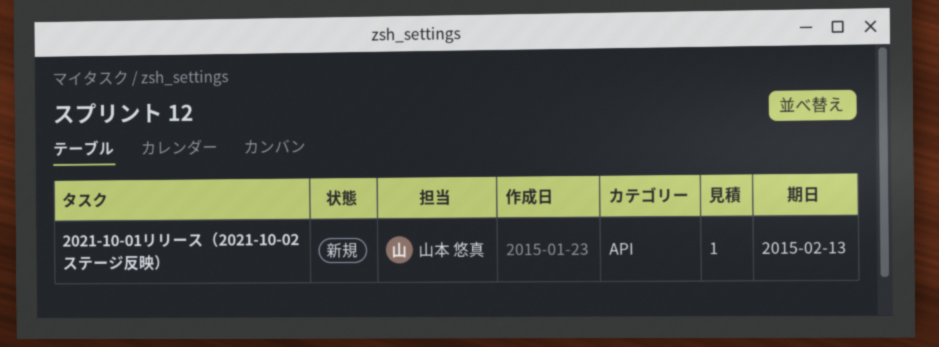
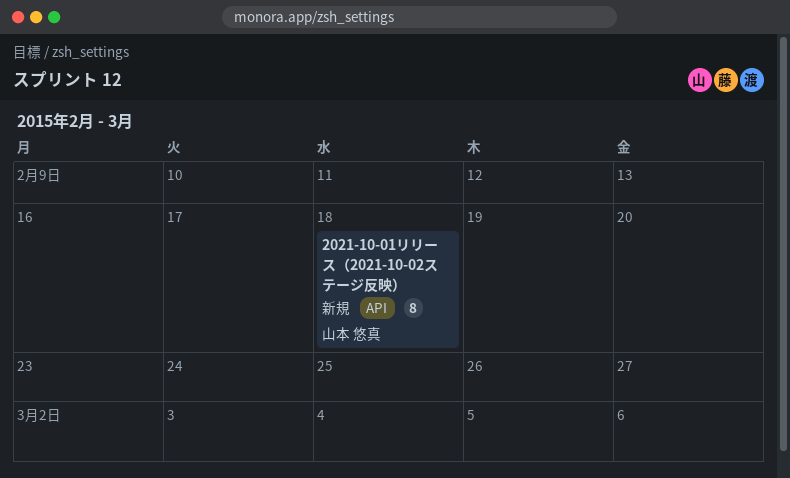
2021-10-01リリース（2021-10-02ステージ反映）, estimate: 1 -> 8
2021-10-01リリース（2021-10-02ステージ反映）, due: Feb 13 -> Feb 18

